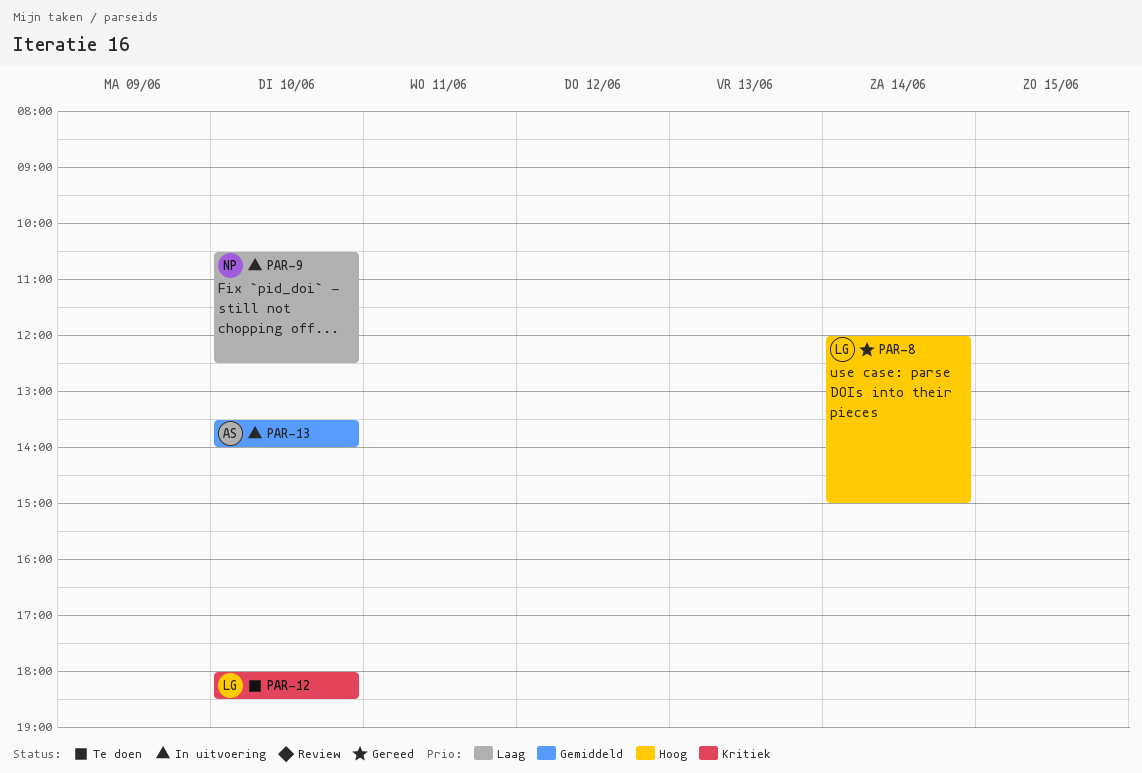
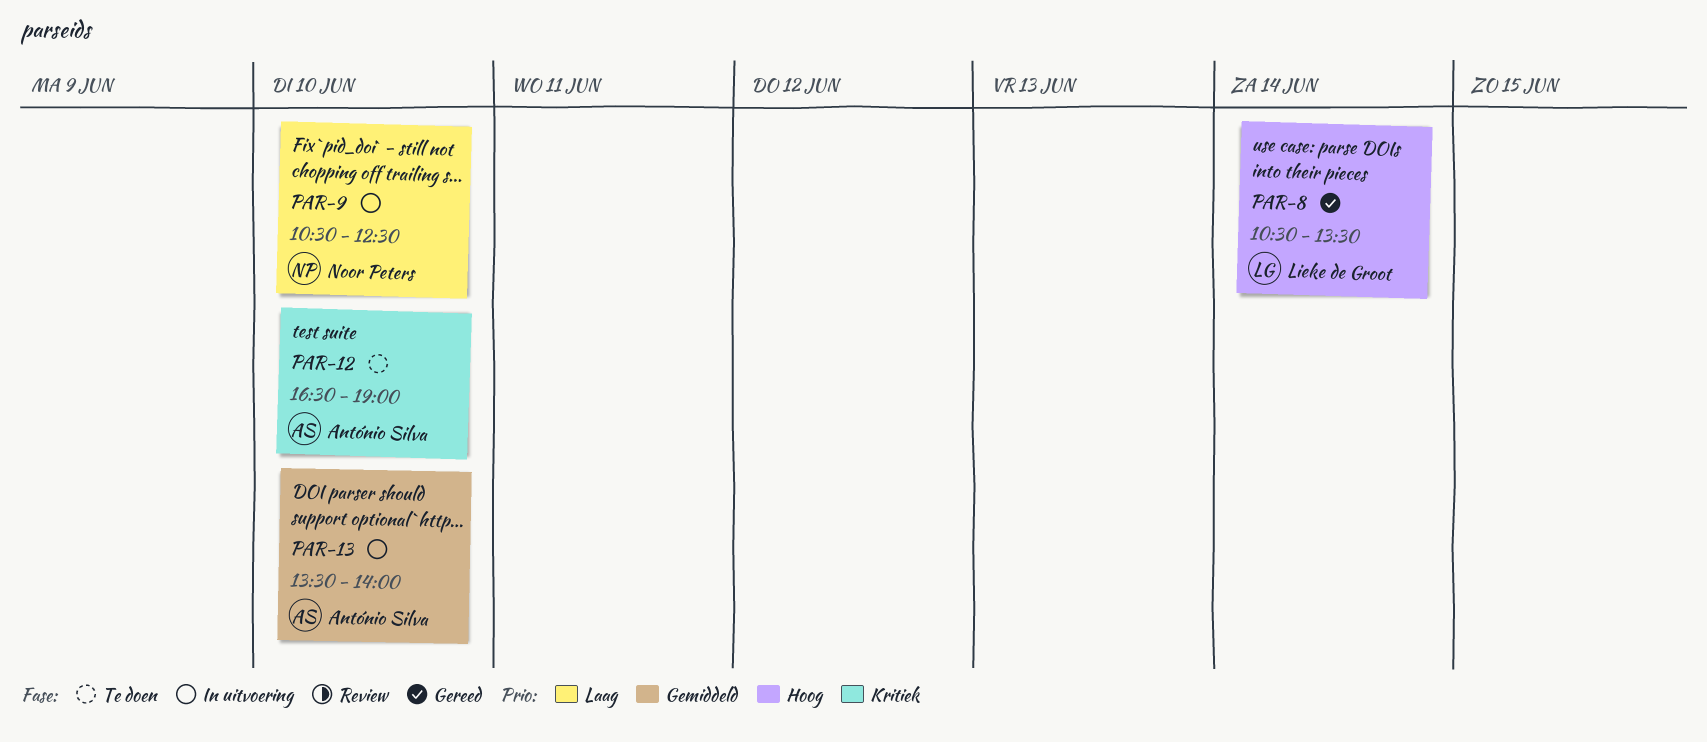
PAR-8, begins: 12:00 -> 10:30
PAR-8, ends: 15:00 -> 13:30
PAR-12, owner: Lieke de Groot -> António Silva
PAR-12, begins: 18:00 -> 16:30
PAR-12, ends: 18:30 -> 19:00

